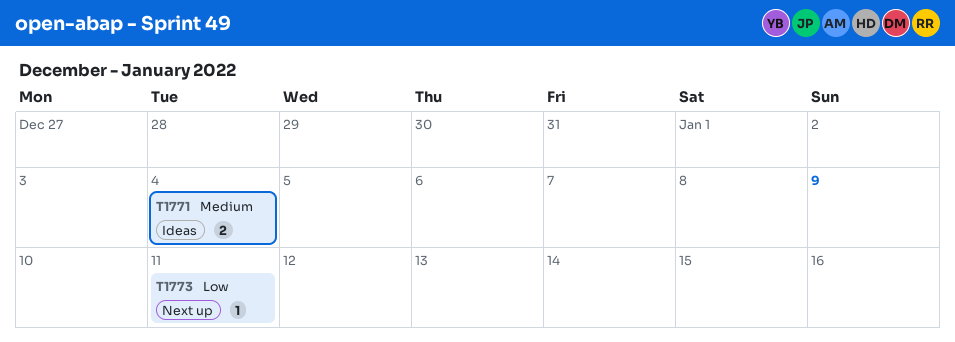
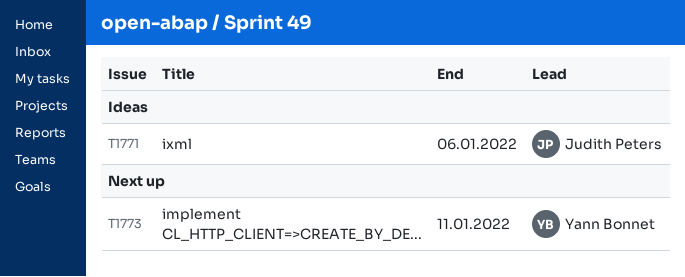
T1771, due: Jan 4 -> Jan 6

